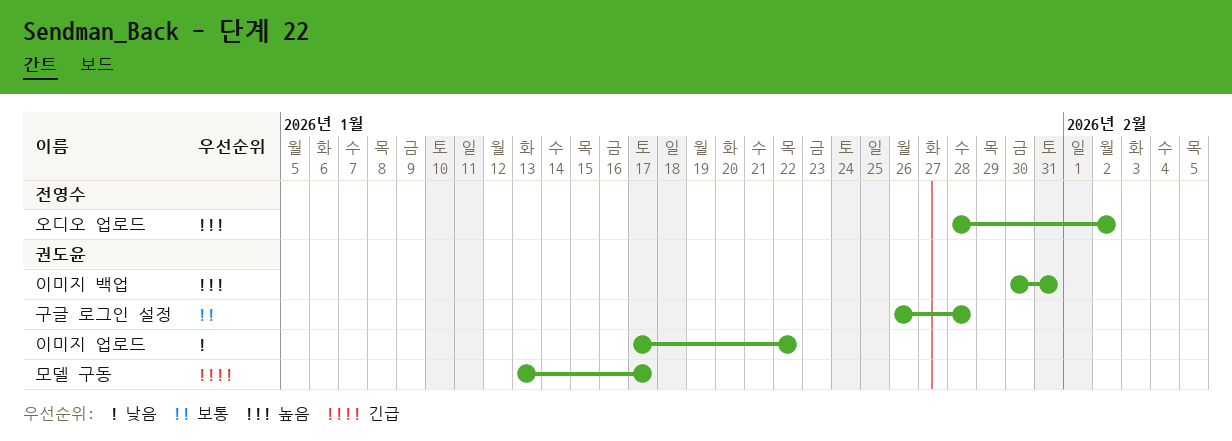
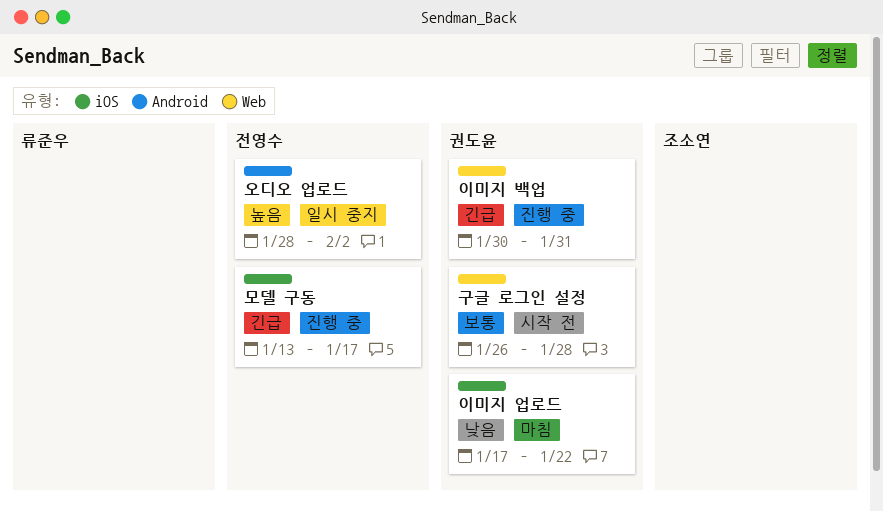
모델 구동, owner: 권도윤 -> 전영수
이미지 백업, priority: 높음 -> 긴급

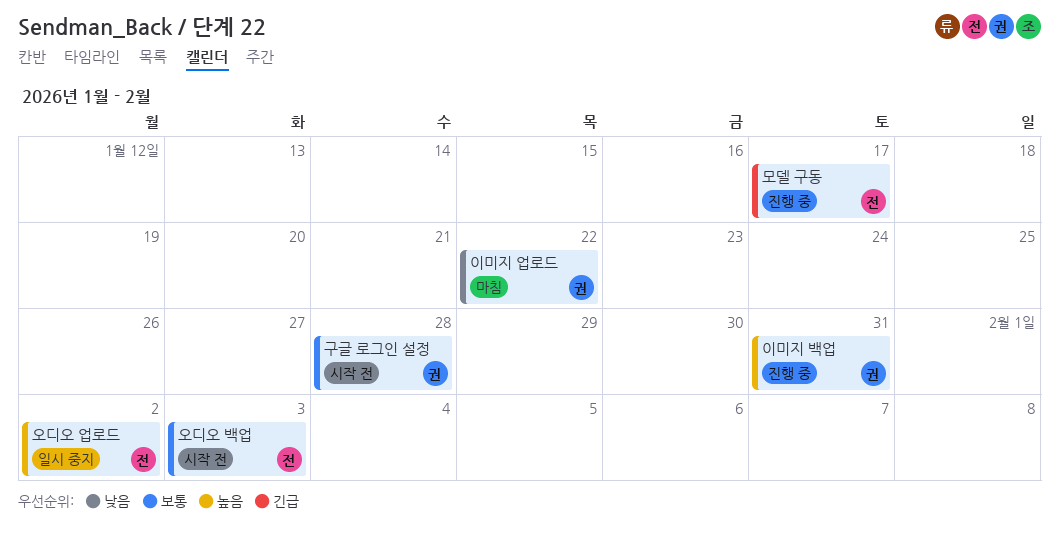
오디오 백업: none -> present
이미지 백업, priority: 긴급 -> 높음

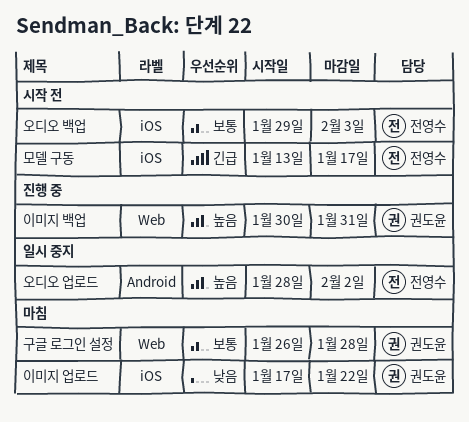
구글 로그인 설정, status: 시작 전 -> 마침
모델 구동, status: 진행 중 -> 시작 전

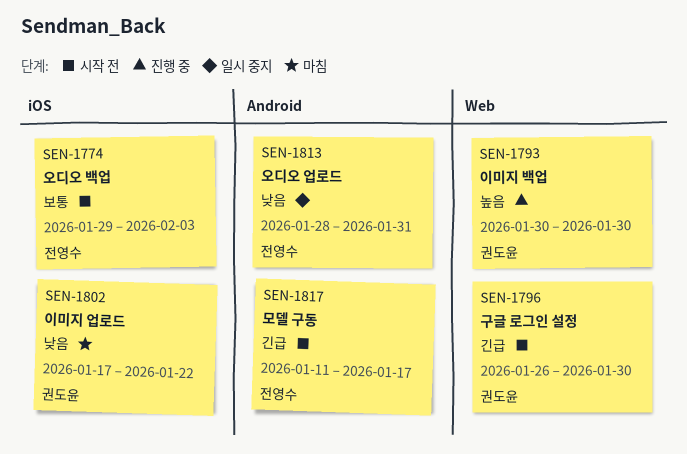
구글 로그인 설정, status: 마침 -> 시작 전
구글 로그인 설정, priority: 보통 -> 긴급
구글 로그인 설정, due: Jan 28 -> Jan 30
모델 구동, label: iOS -> Android
모델 구동, start: Jan 13 -> Jan 11
오디오 업로드, priority: 높음 -> 낮음
오디오 업로드, due: Feb 2 -> Jan 31
이미지 백업, due: Jan 31 -> Jan 30

